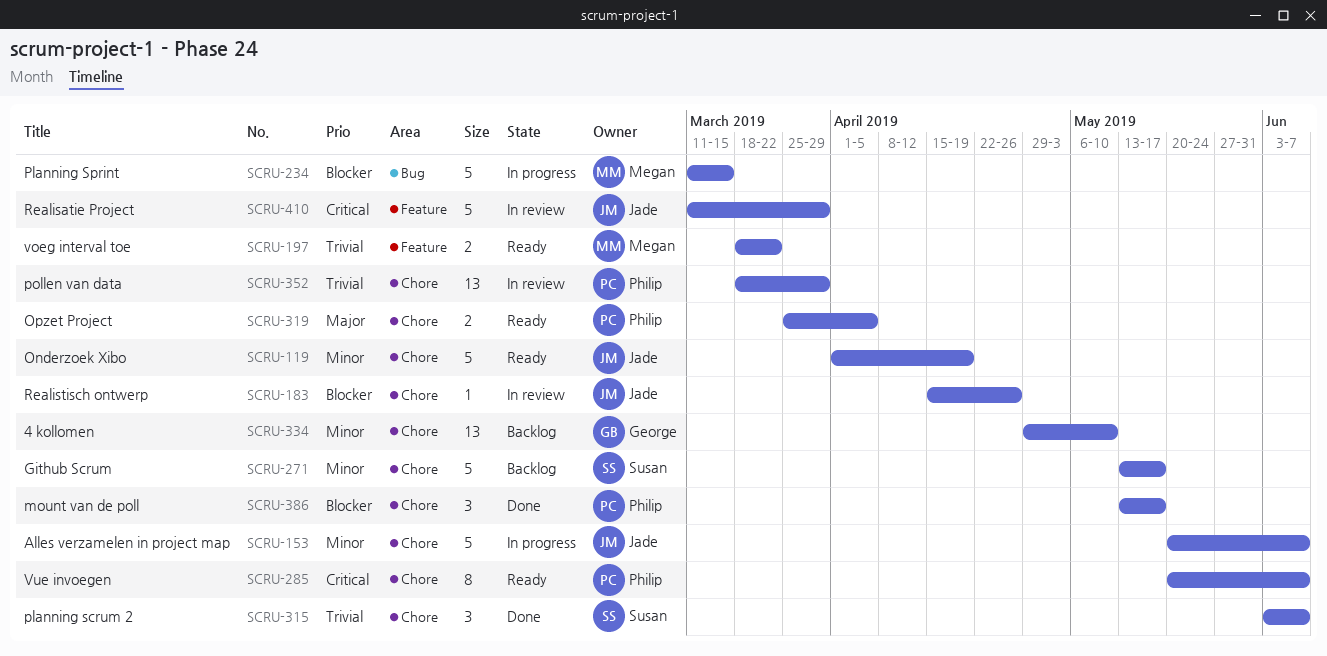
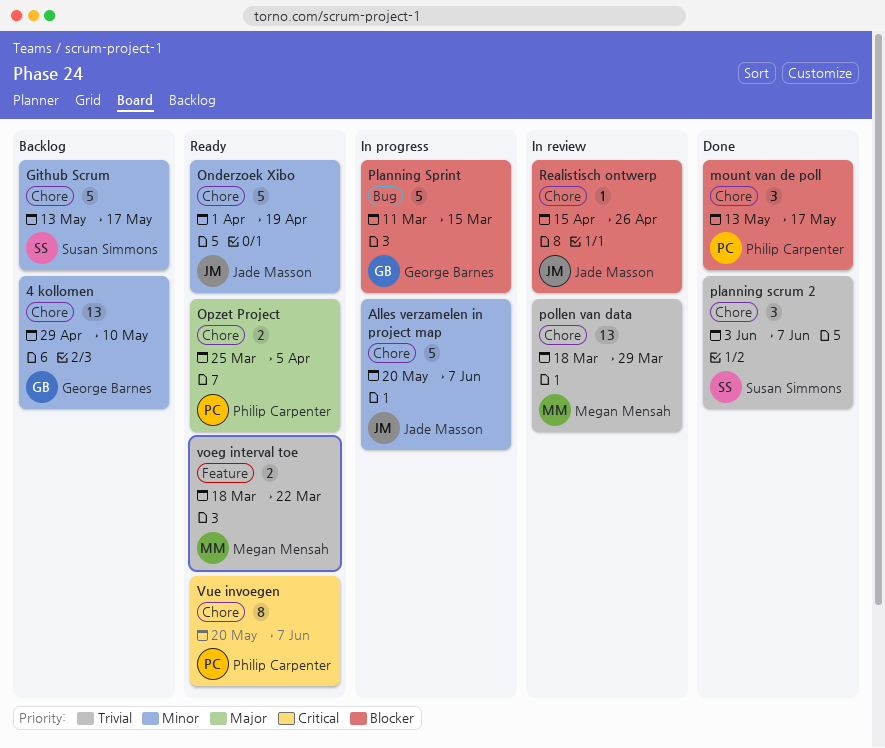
Planning Sprint, owner: Megan Mensah -> George Barnes
pollen van data, owner: Philip Carpenter -> Megan Mensah
Realisatie Project: present -> none

